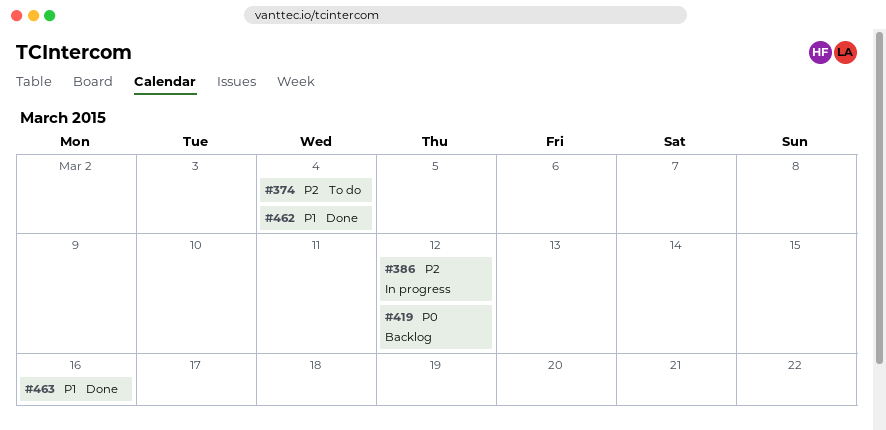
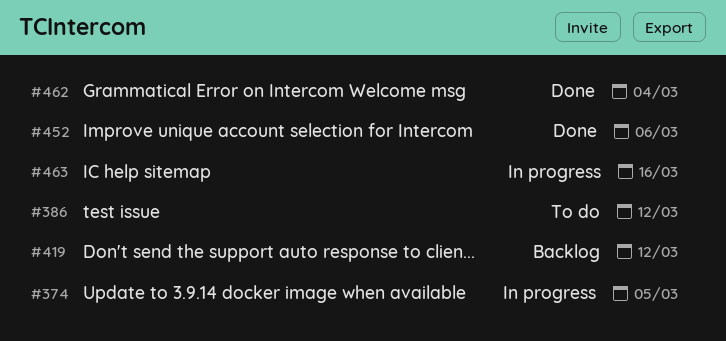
#374, status: To do -> In progress
#374, due: Mar 4 -> Mar 5
#386, status: In progress -> To do
#452: none -> present
#463, status: Done -> In progress

